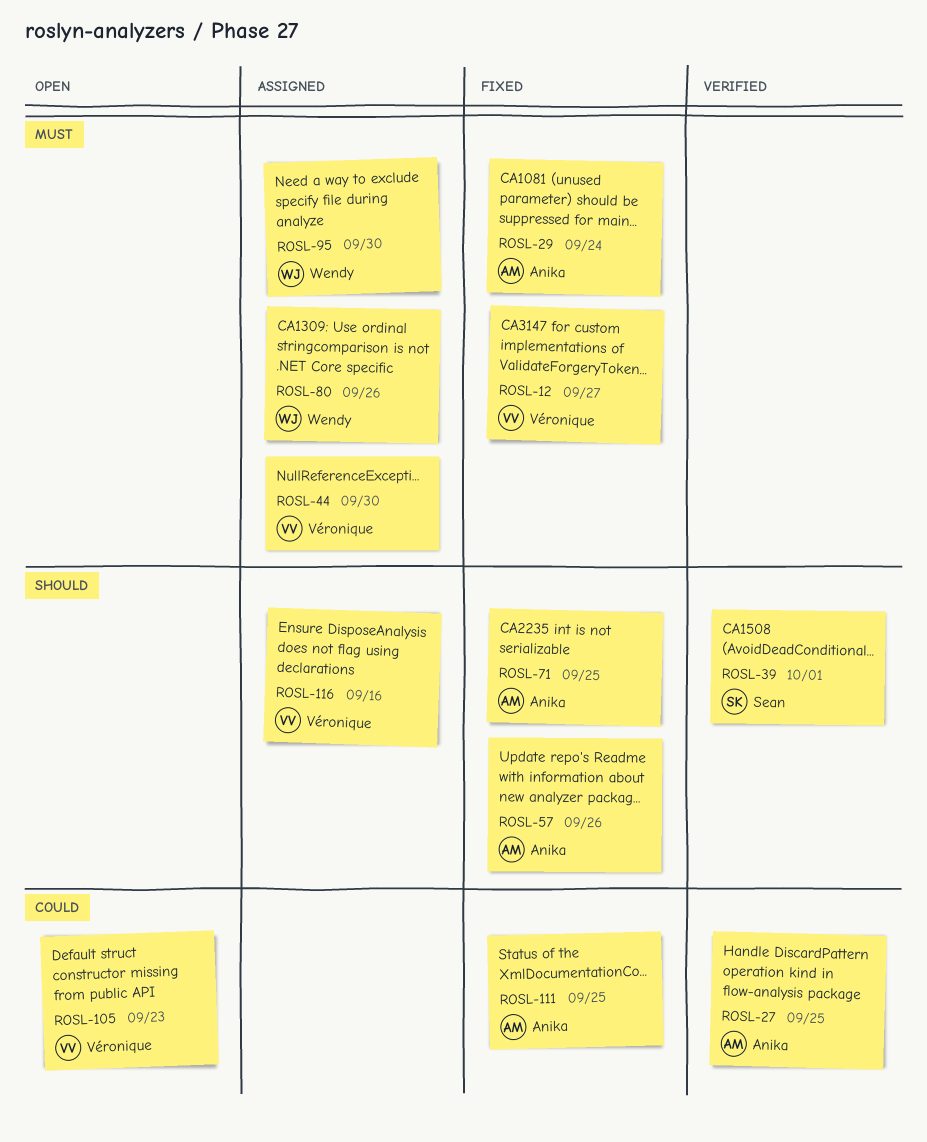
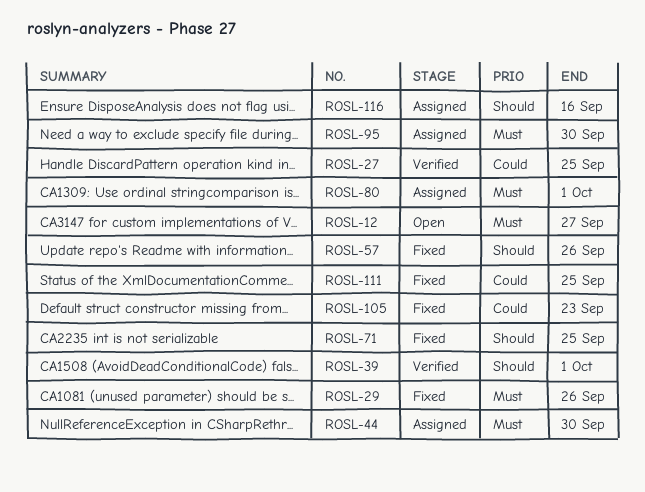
ROSL-12, status: Fixed -> Open
ROSL-29, due: Sep 24 -> Sep 26
ROSL-80, due: Sep 26 -> Oct 1
ROSL-105, status: Open -> Fixed

